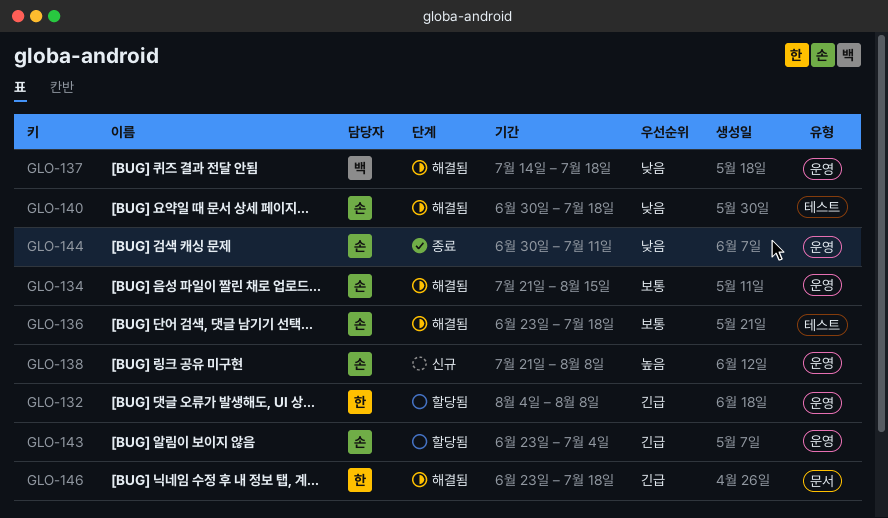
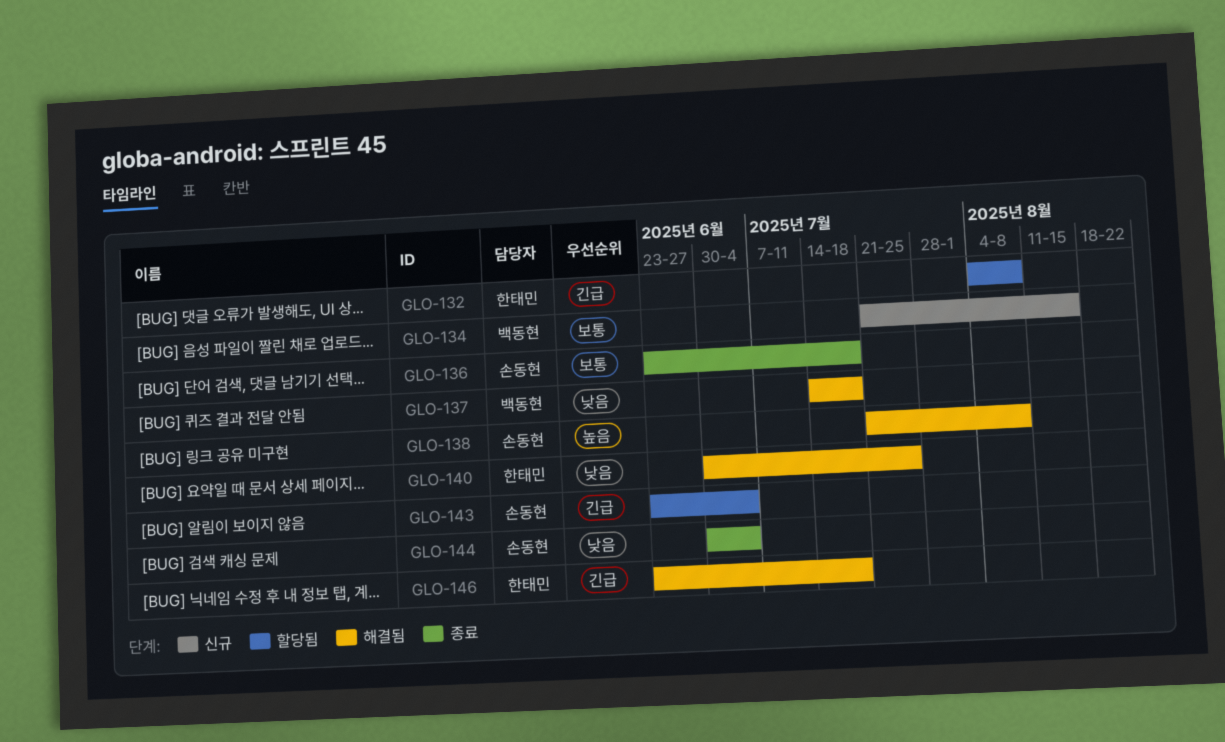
GLO-134, status: 해결됨 -> 신규
GLO-134, owner: 손동현 -> 백동현
GLO-136, status: 해결됨 -> 종료
GLO-138, status: 신규 -> 해결됨
GLO-140, owner: 손동현 -> 한태민
GLO-140, due: Jul 18 -> Jul 25
GLO-144, due: Jul 11 -> Jul 4

